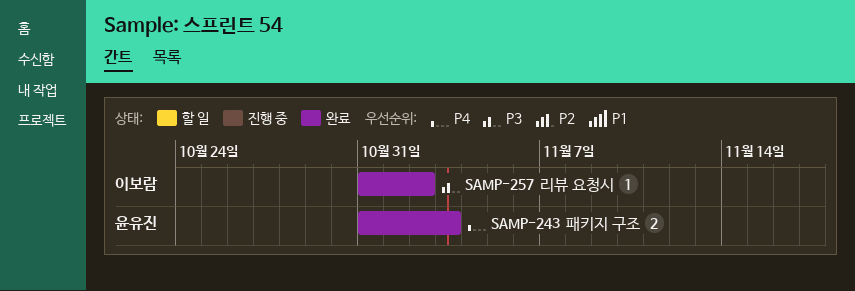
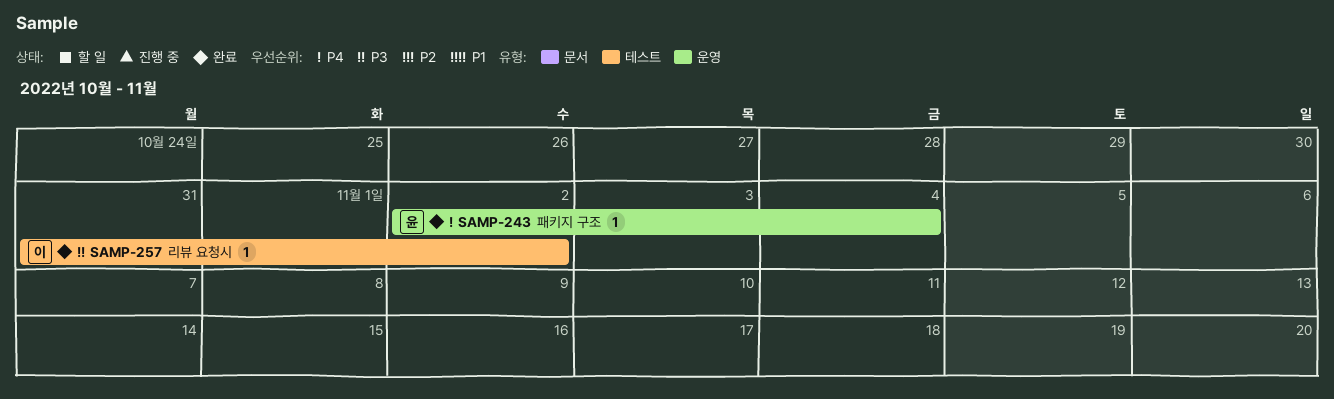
SAMP-243, estimate: 2 -> 1
SAMP-243, start: Oct 31 -> Nov 2
SAMP-243, due: Nov 3 -> Nov 4

